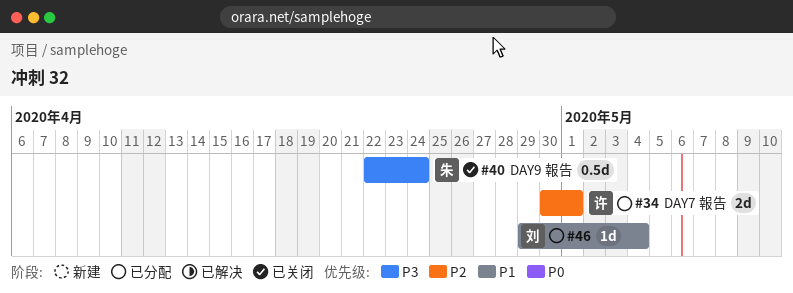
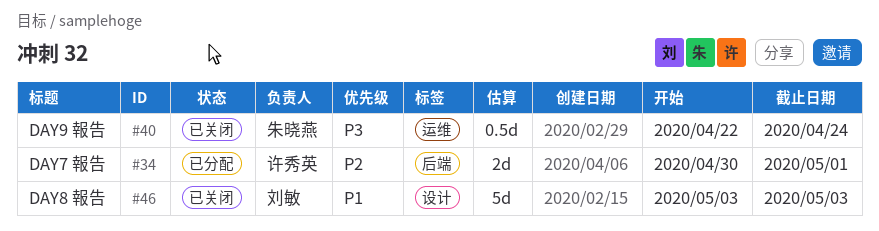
#46, status: 已分配 -> 已关闭
#46, estimate: 1d -> 5d
#46, start: Apr 29 -> May 3
#46, due: May 4 -> May 3

